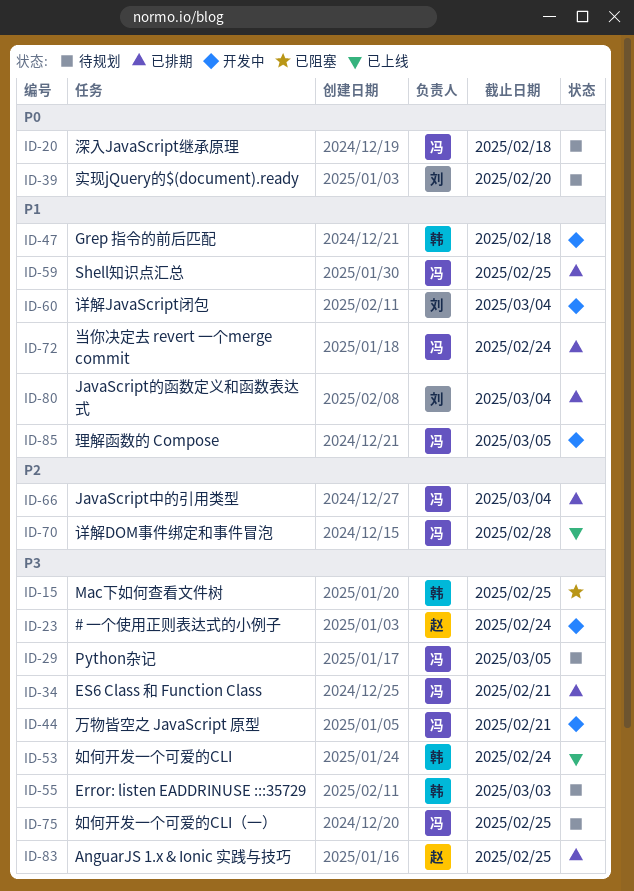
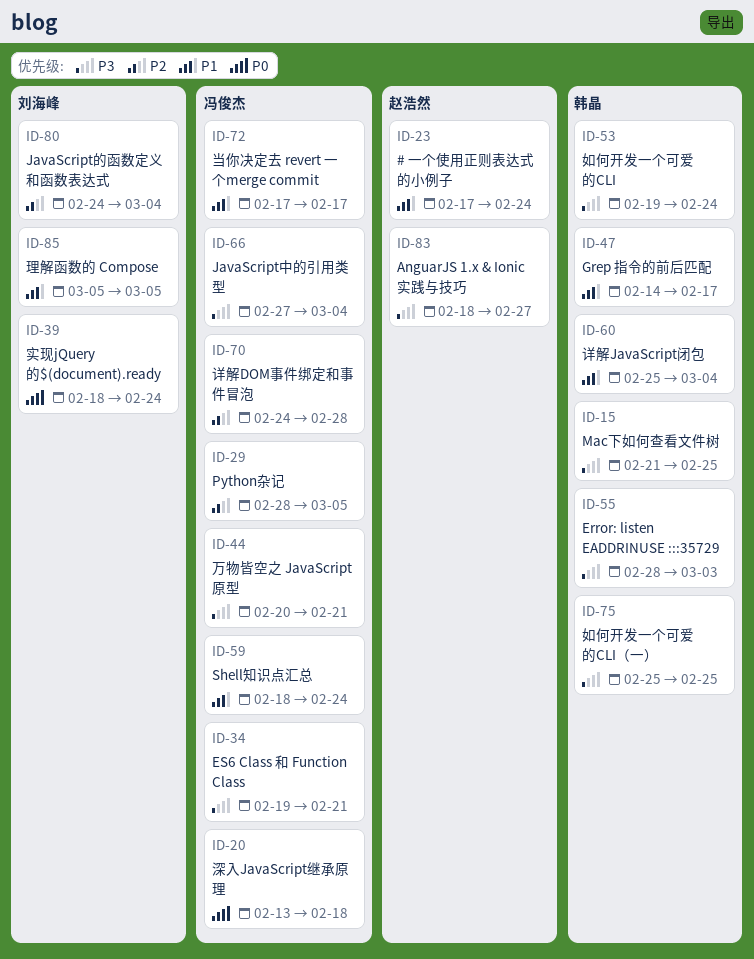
ID-23, priority: P3 -> P1
ID-29, priority: P3 -> P2
ID-39, due: Feb 20 -> Feb 24
ID-47, due: Feb 18 -> Feb 17
ID-59, due: Feb 25 -> Feb 24
ID-60, owner: 刘海峰 -> 韩晶
ID-66, priority: P2 -> P3
ID-72, due: Feb 24 -> Feb 17
ID-75, owner: 冯俊杰 -> 韩晶
ID-80, priority: P1 -> P2
ID-83, due: Feb 25 -> Feb 27
ID-85, owner: 冯俊杰 -> 刘海峰

